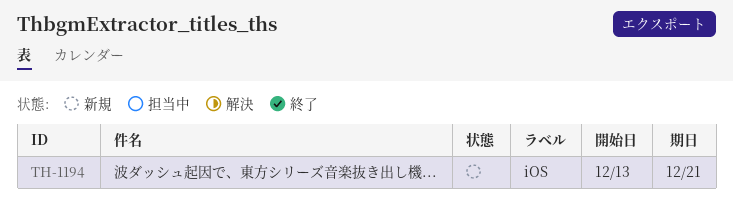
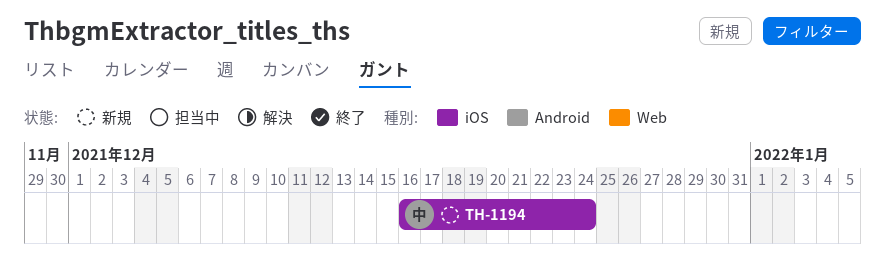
TH-1194, start: Dec 13 -> Dec 16
TH-1194, due: Dec 21 -> Dec 24

